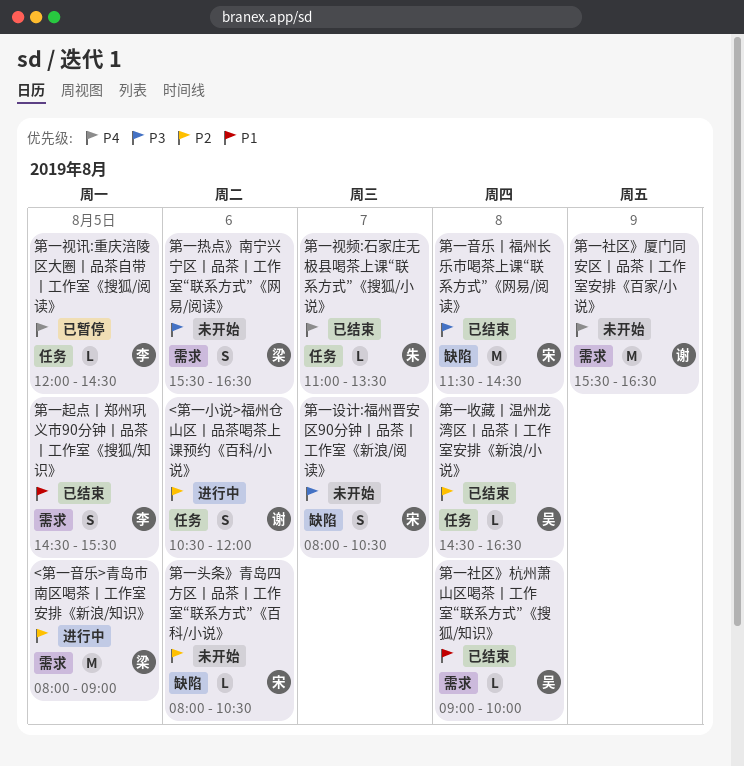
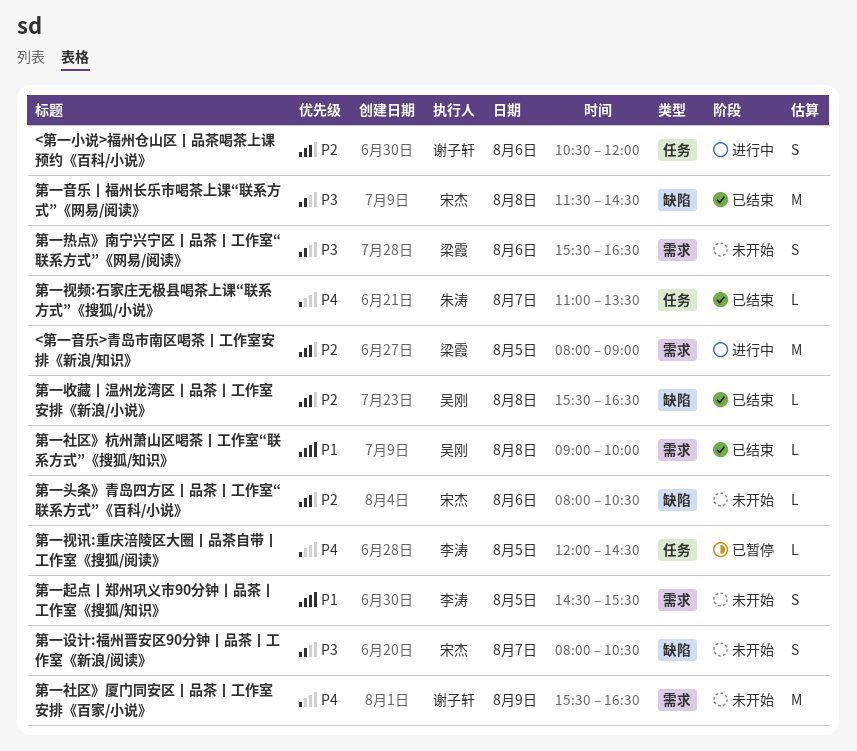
第一收藏丨温州龙湾区丨品茶丨工作室安排《新浪/小说》, label: 任务 -> 缺陷
第一收藏丨温州龙湾区丨品茶丨工作室安排《新浪/小说》, begins: 14:30 -> 15:30
第一起点丨郑州巩义市90分钟丨品茶丨工作室《搜狐/知识》, status: 已结束 -> 未开始

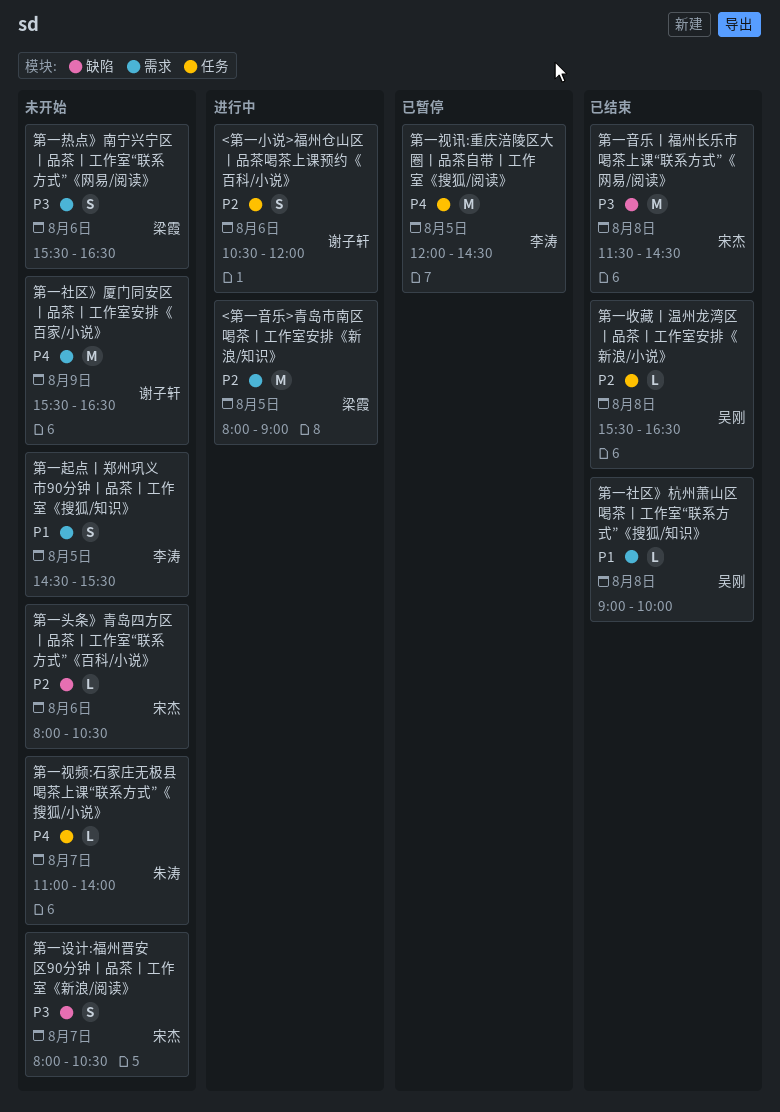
第一收藏丨温州龙湾区丨品茶丨工作室安排《新浪/小说》, label: 缺陷 -> 任务
第一视讯:重庆涪陵区大圈丨品茶自带丨工作室《搜狐/阅读》, estimate: L -> M
第一视频:石家庄无极县喝茶上课“联系方式”《搜狐/小说》, status: 已结束 -> 未开始
第一视频:石家庄无极县喝茶上课“联系方式”《搜狐/小说》, ends: 13:30 -> 14:00

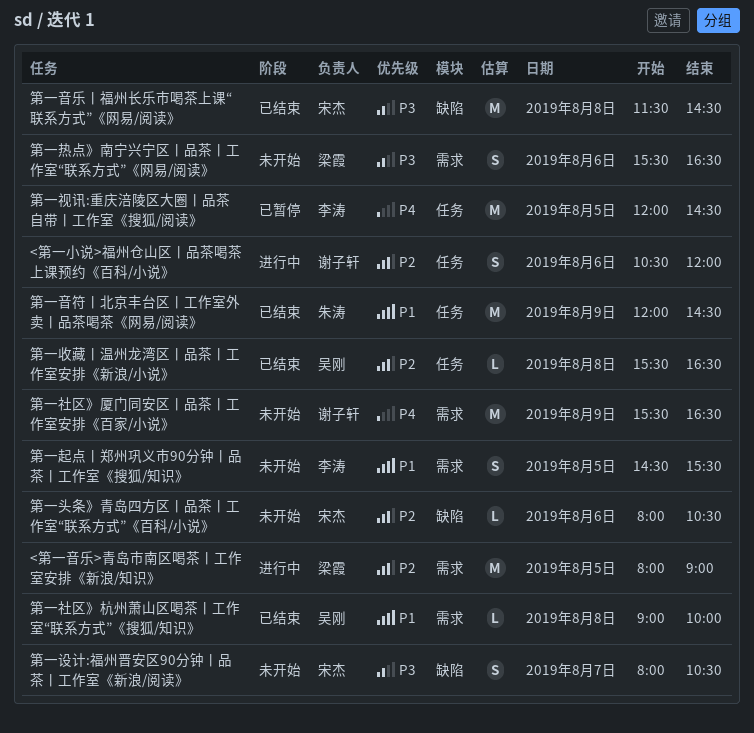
第一视频:石家庄无极县喝茶上课“联系方式”《搜狐/小说》: present -> none
第一音符丨北京丰台区丨工作室外卖丨品茶喝茶《网易/阅读》: none -> present

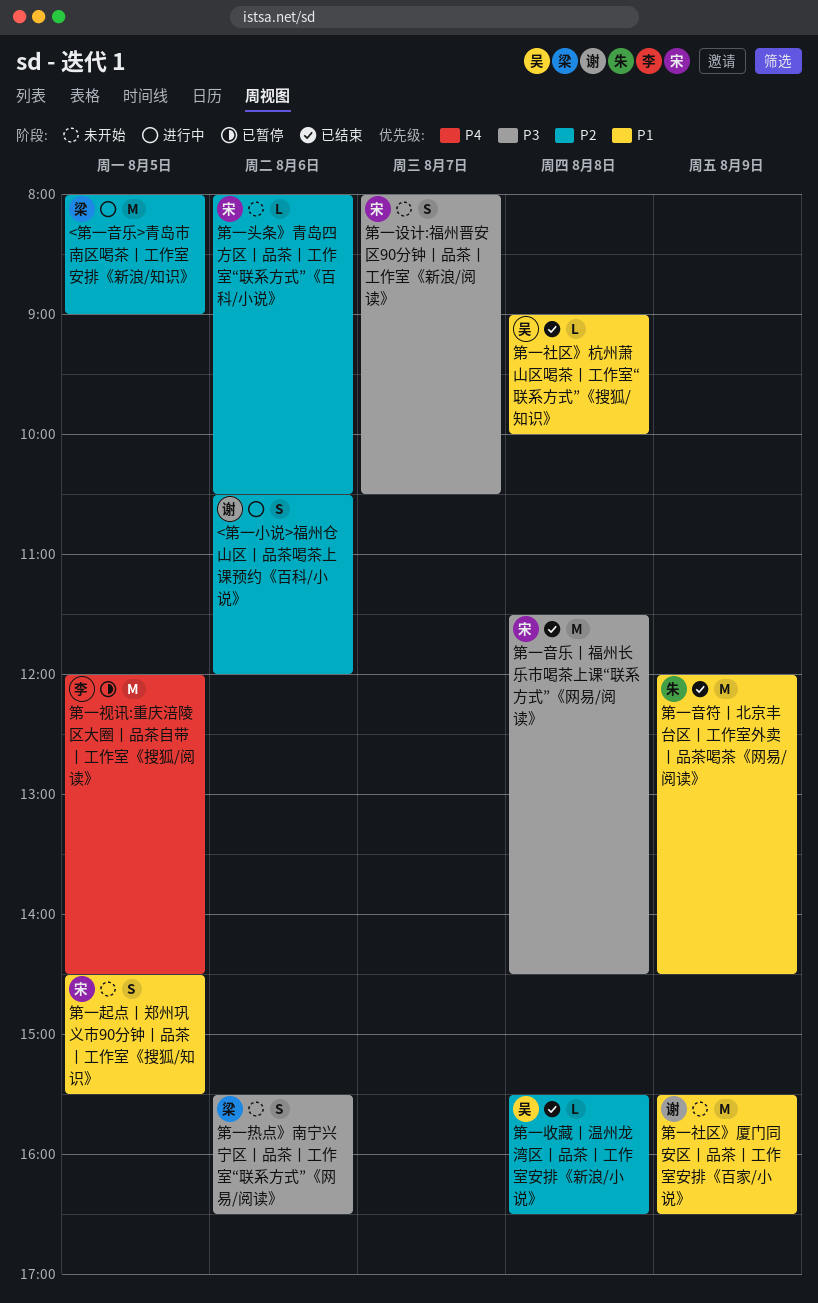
第一社区》厦门同安区丨品茶丨工作室安排《百家/小说》, priority: P4 -> P1
第一起点丨郑州巩义市90分钟丨品茶丨工作室《搜狐/知识》, owner: 李涛 -> 宋杰

